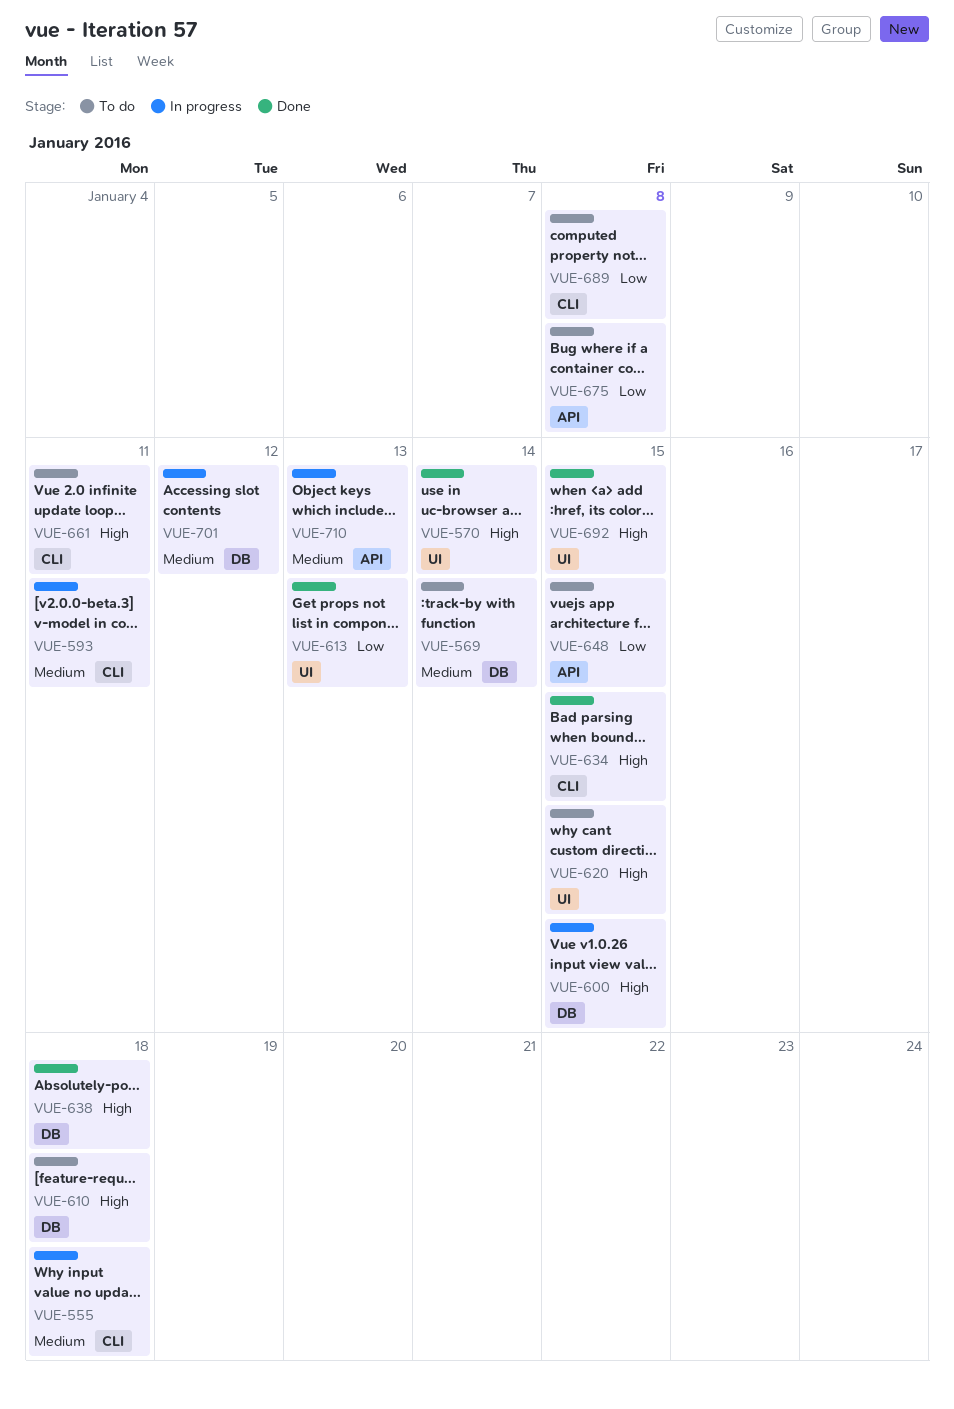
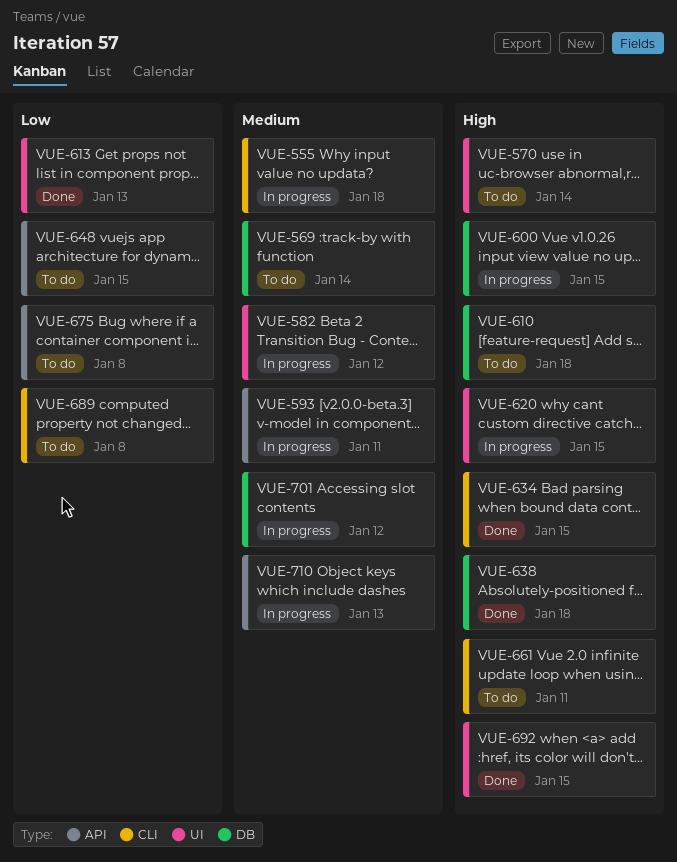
VUE-570, status: Done -> To do
VUE-582: none -> present
VUE-593, label: CLI -> API
VUE-620, status: To do -> In progress

